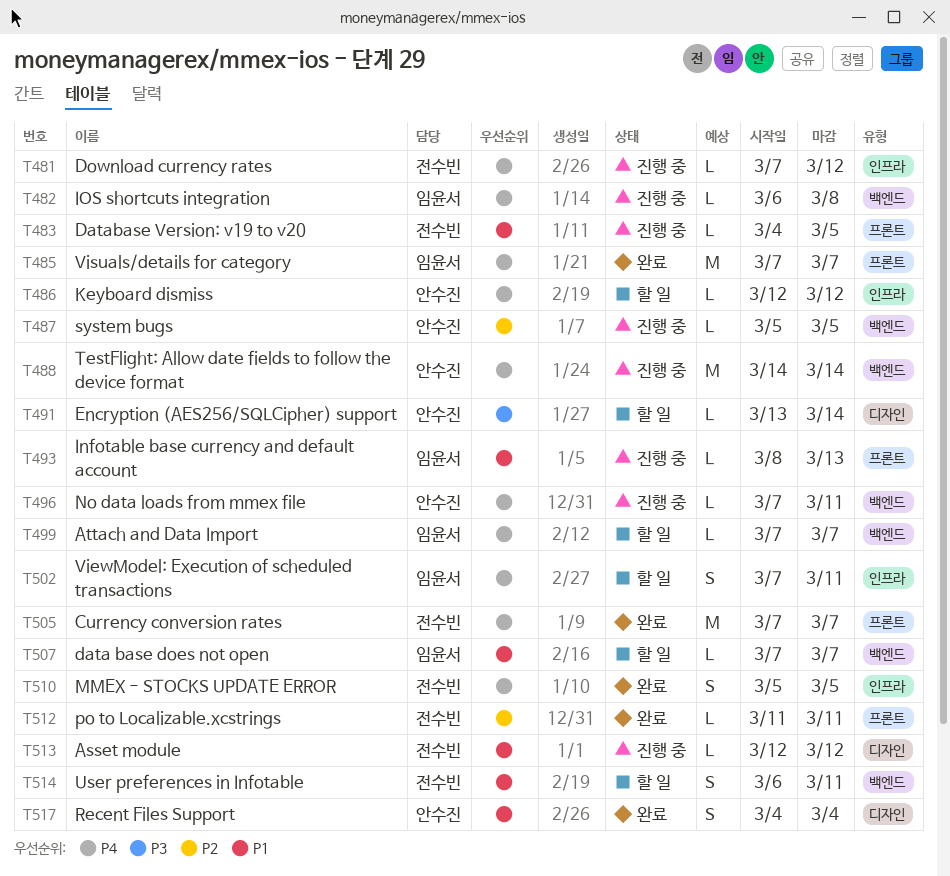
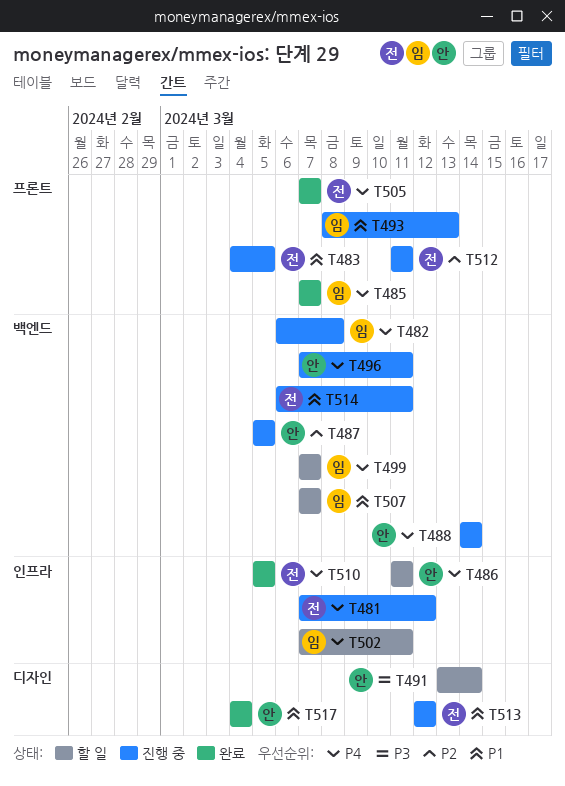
T486, start: Mar 12 -> Mar 11
T486, due: Mar 12 -> Mar 11
T512, status: 완료 -> 진행 중
T514, status: 할 일 -> 진행 중

